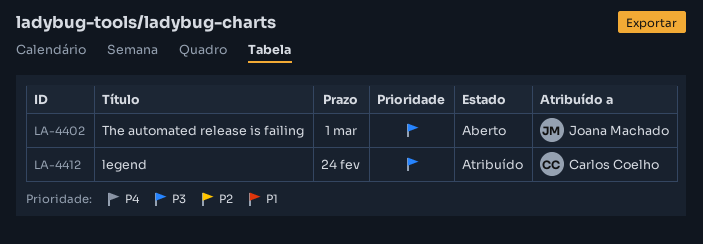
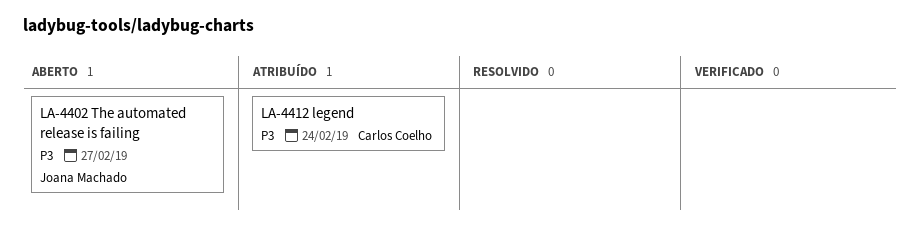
LA-4402, due: Mar 1 -> Feb 27

